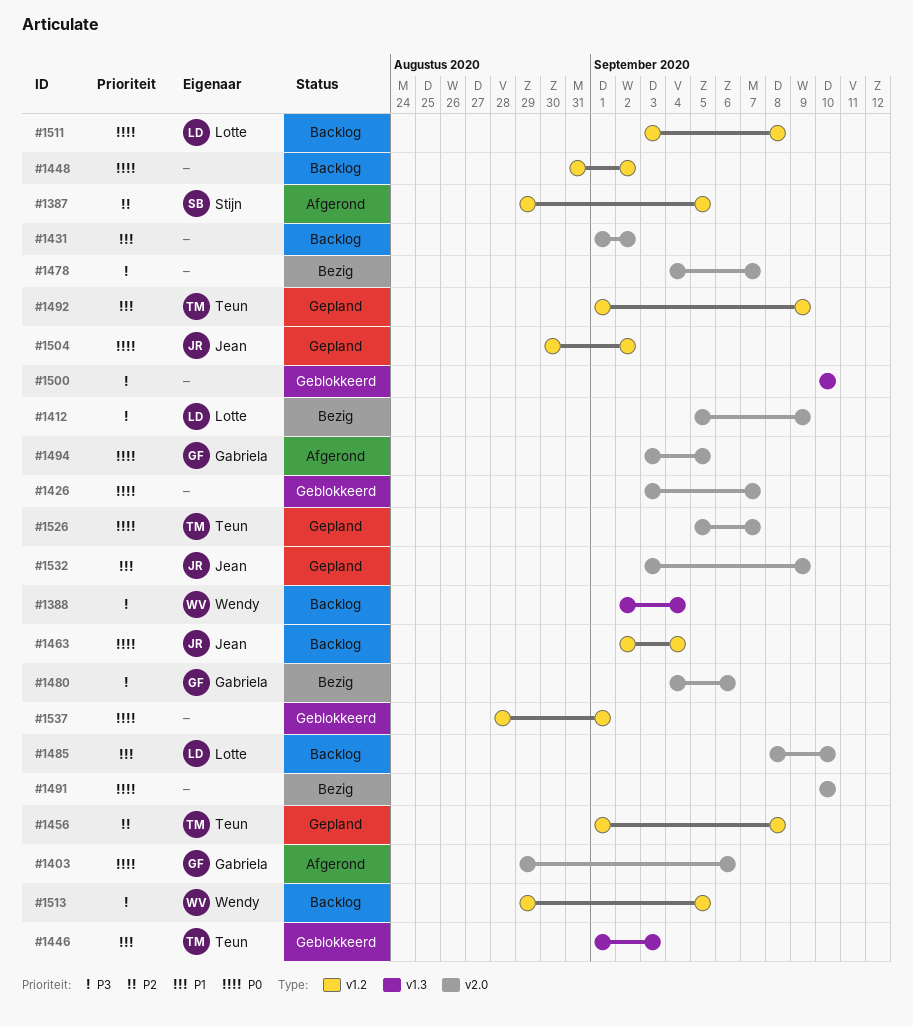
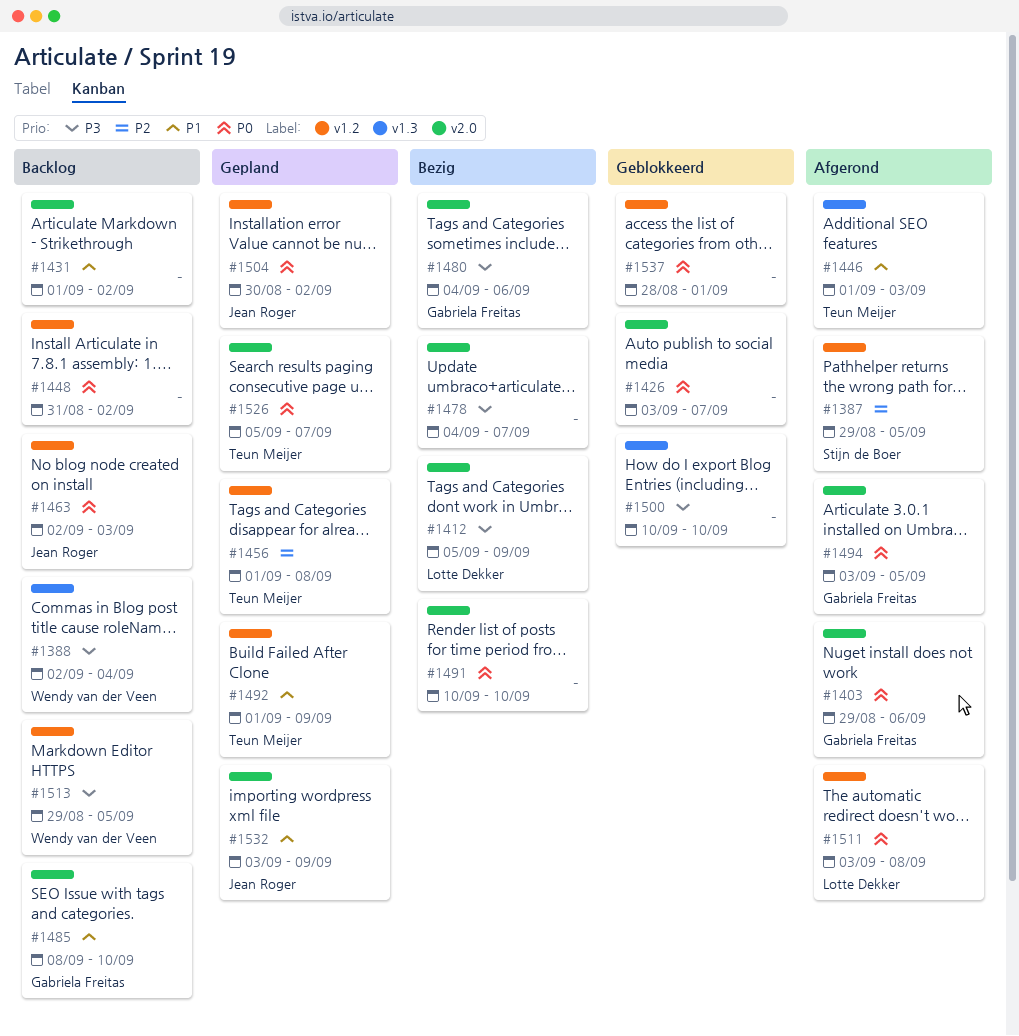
#1446, status: Geblokkeerd -> Afgerond
#1463, due: Sep 4 -> Sep 3
#1485, owner: Lotte Dekker -> Gabriela Freitas
#1511, status: Backlog -> Afgerond

